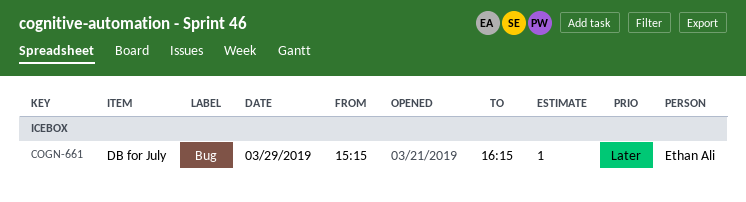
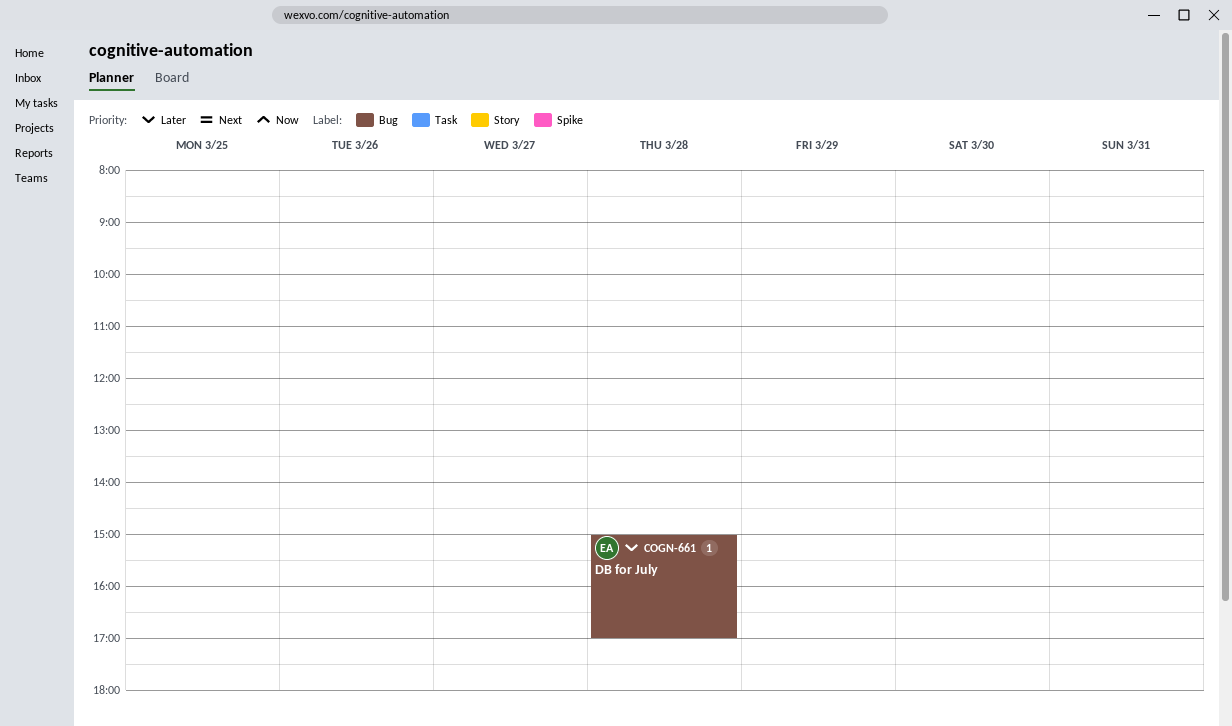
COGN-661, day: Mar 29 -> Mar 28
COGN-661, begins: 15:15 -> 15:00
COGN-661, ends: 16:15 -> 17:00

